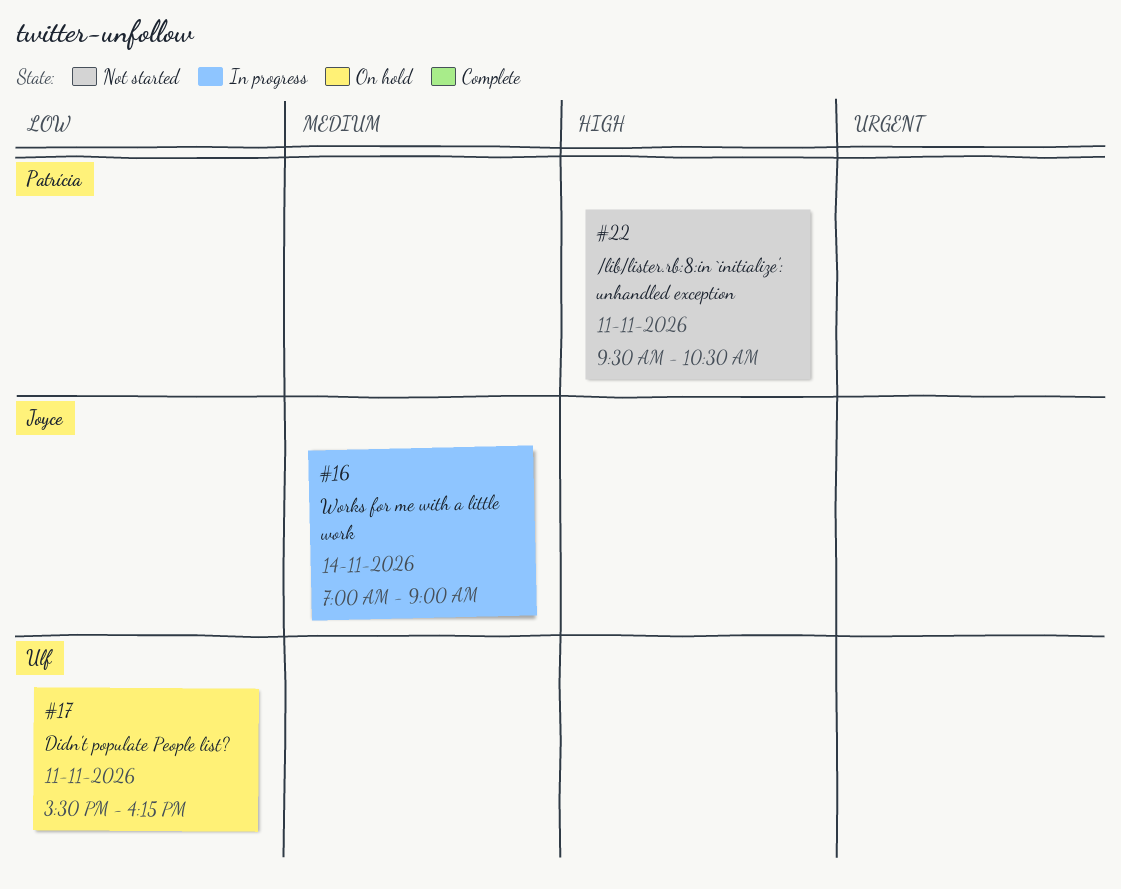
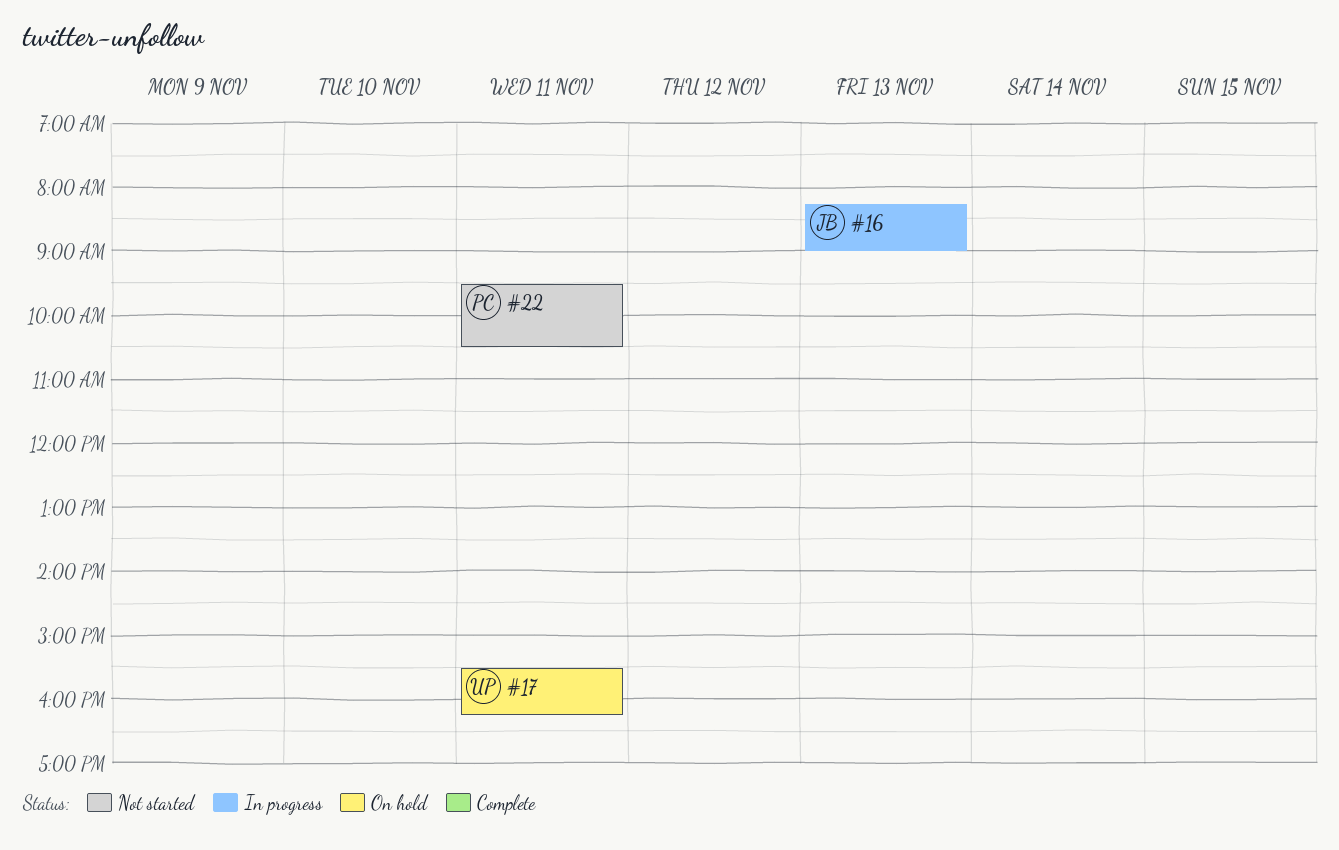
#16, day: Nov 14 -> Nov 13
#16, begins: 07:00 -> 08:15

